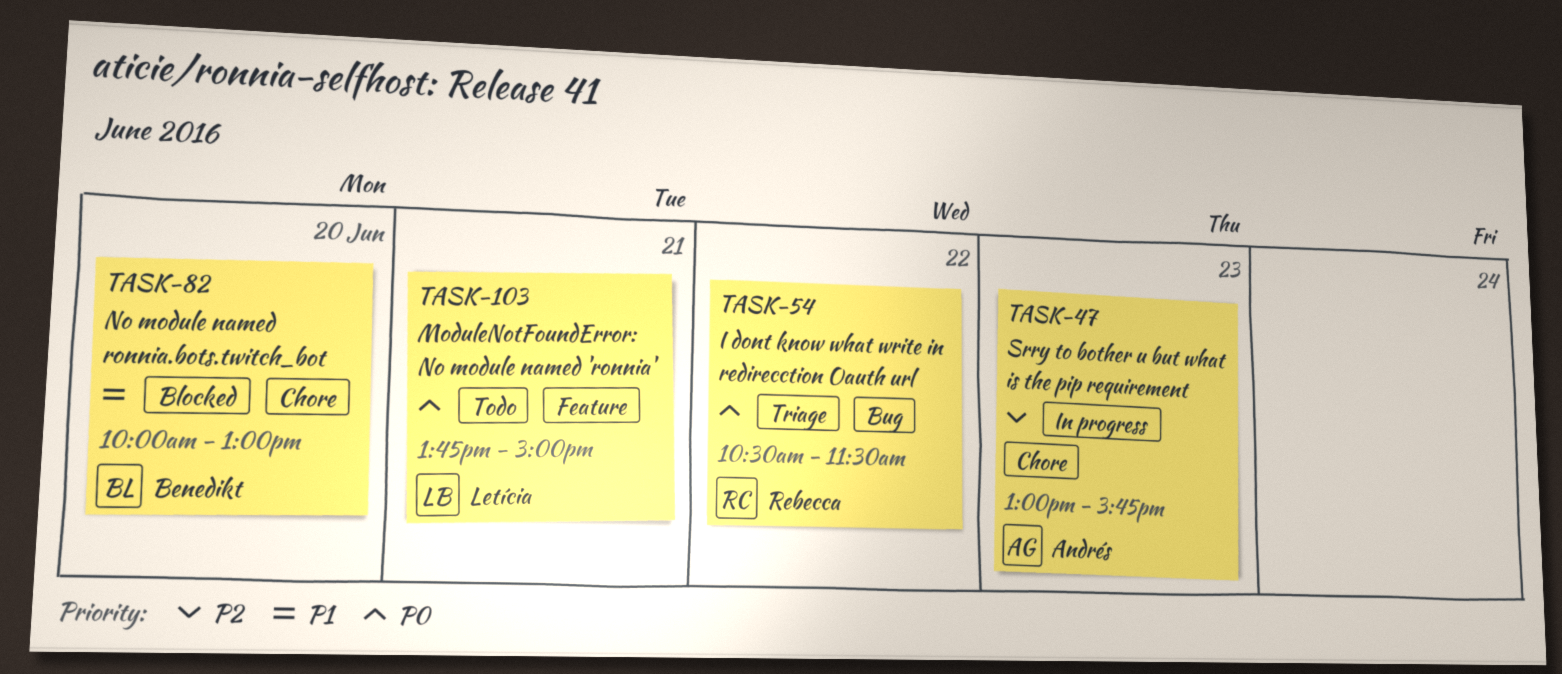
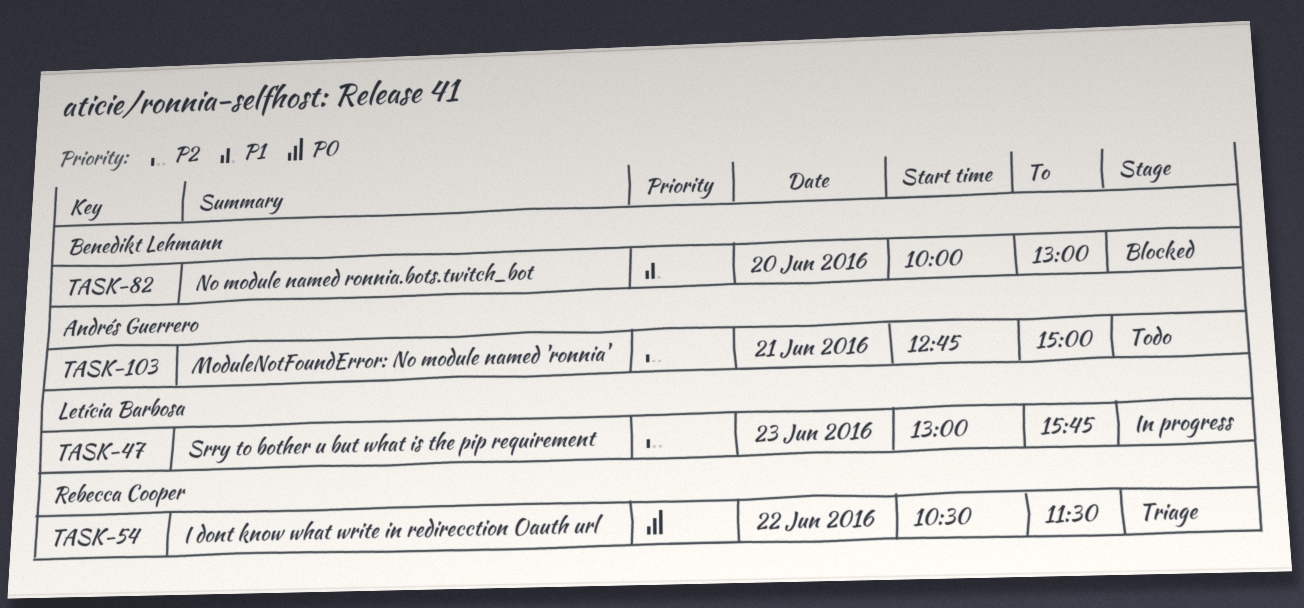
TASK-47, owner: Andrés Guerrero -> Letícia Barbosa
TASK-103, owner: Letícia Barbosa -> Andrés Guerrero
TASK-103, priority: P0 -> P2
TASK-103, begins: 13:45 -> 12:45

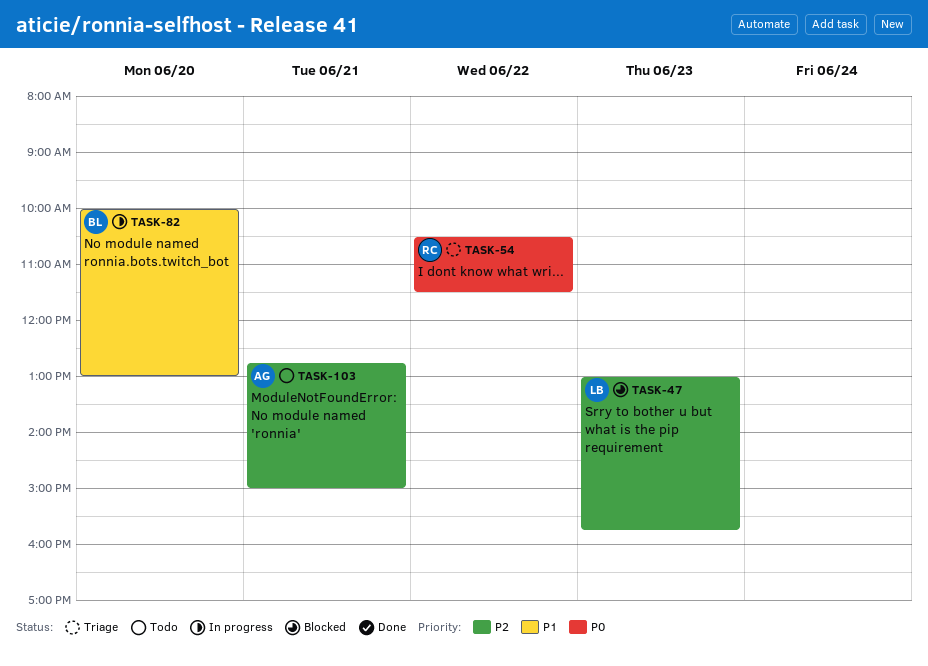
TASK-47, status: In progress -> Blocked
TASK-82, status: Blocked -> In progress

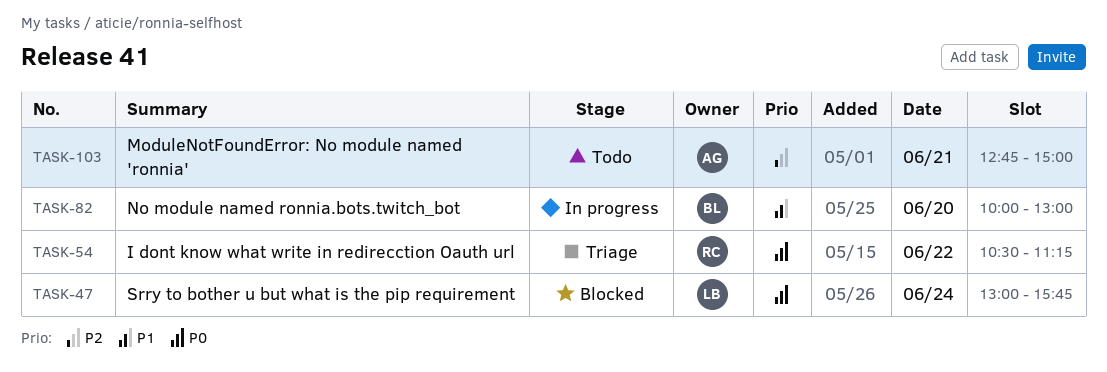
TASK-47, priority: P2 -> P0
TASK-47, day: Jun 23 -> Jun 24
TASK-54, ends: 11:30 -> 11:15

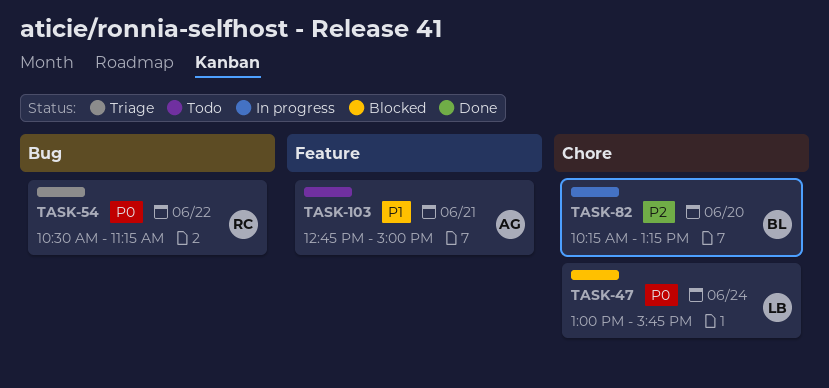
TASK-82, priority: P1 -> P2
TASK-82, begins: 10:00 -> 10:15
TASK-82, ends: 13:00 -> 13:15
TASK-103, priority: P2 -> P1

